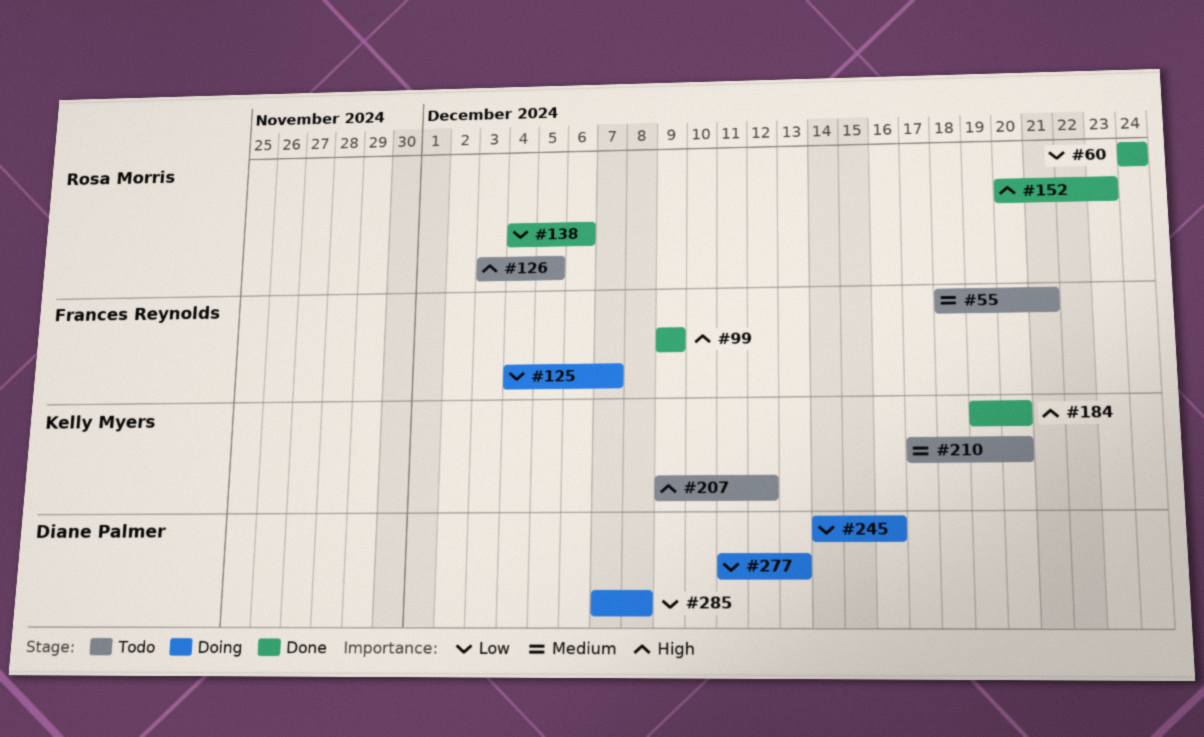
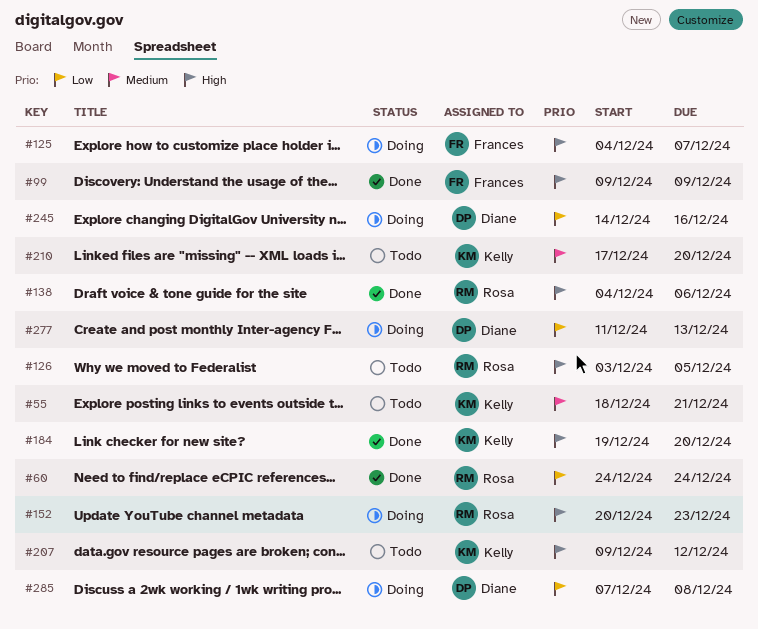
#55, owner: Frances Reynolds -> Kelly Myers
#125, priority: Low -> High
#138, priority: Low -> High
#152, status: Done -> Doing

